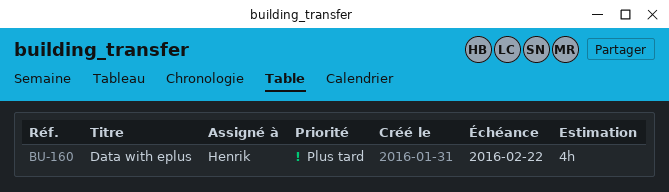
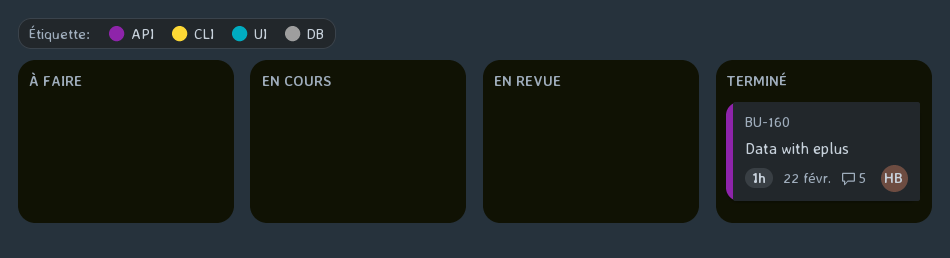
BU-160, estimate: 4h -> 1h

